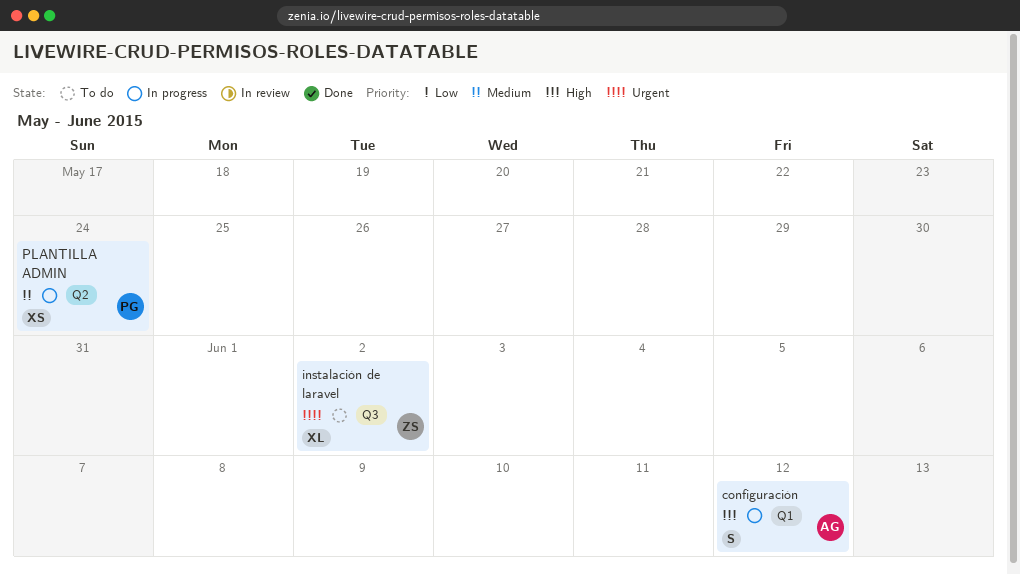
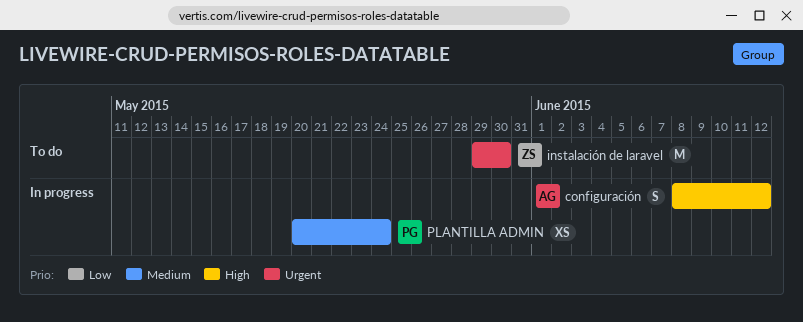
instalación de laravel, estimate: XL -> M
instalación de laravel, due: Jun 2 -> May 30

